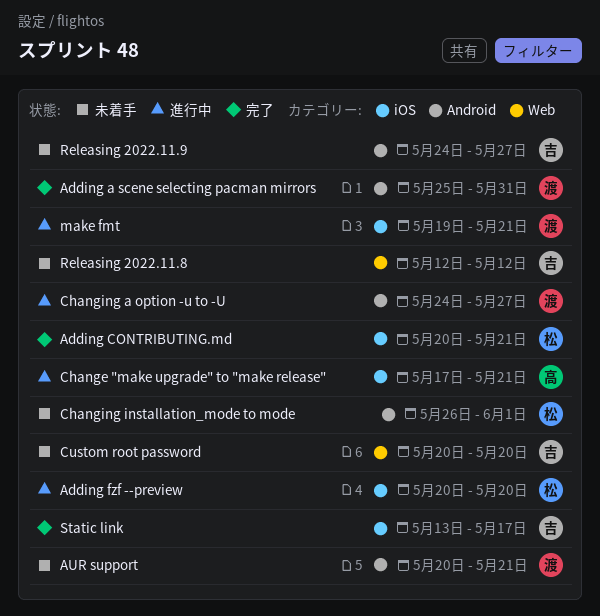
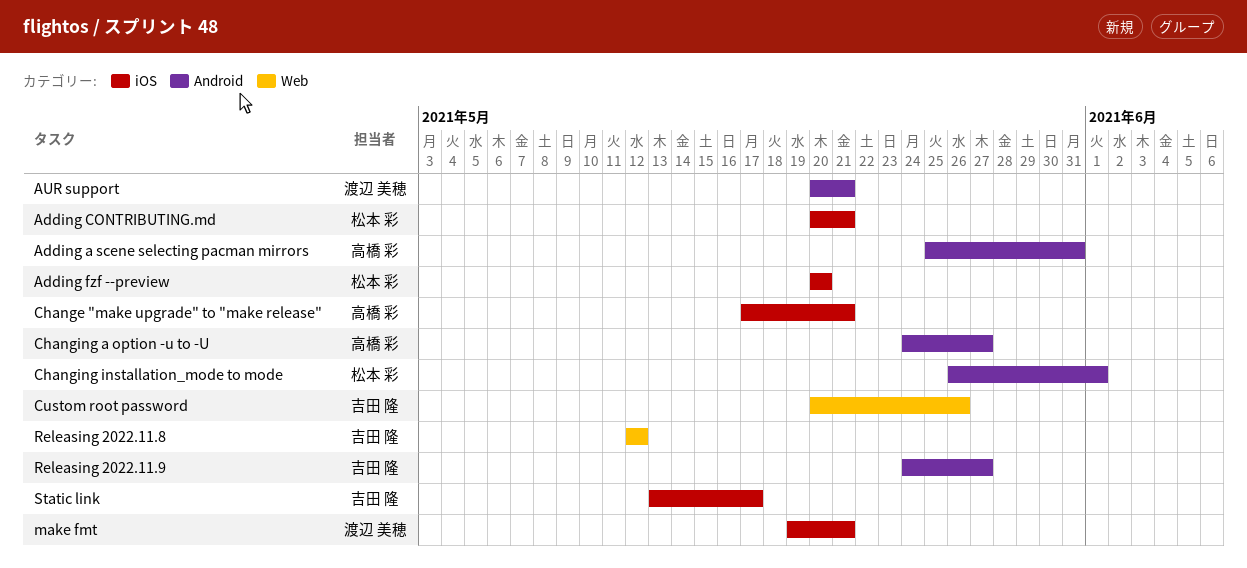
Adding a scene selecting pacman mirrors, owner: 渡辺 美穂 -> 高橋 彩
Changing a option -u to -U, owner: 渡辺 美穂 -> 高橋 彩
Custom root password, due: May 20 -> May 26

